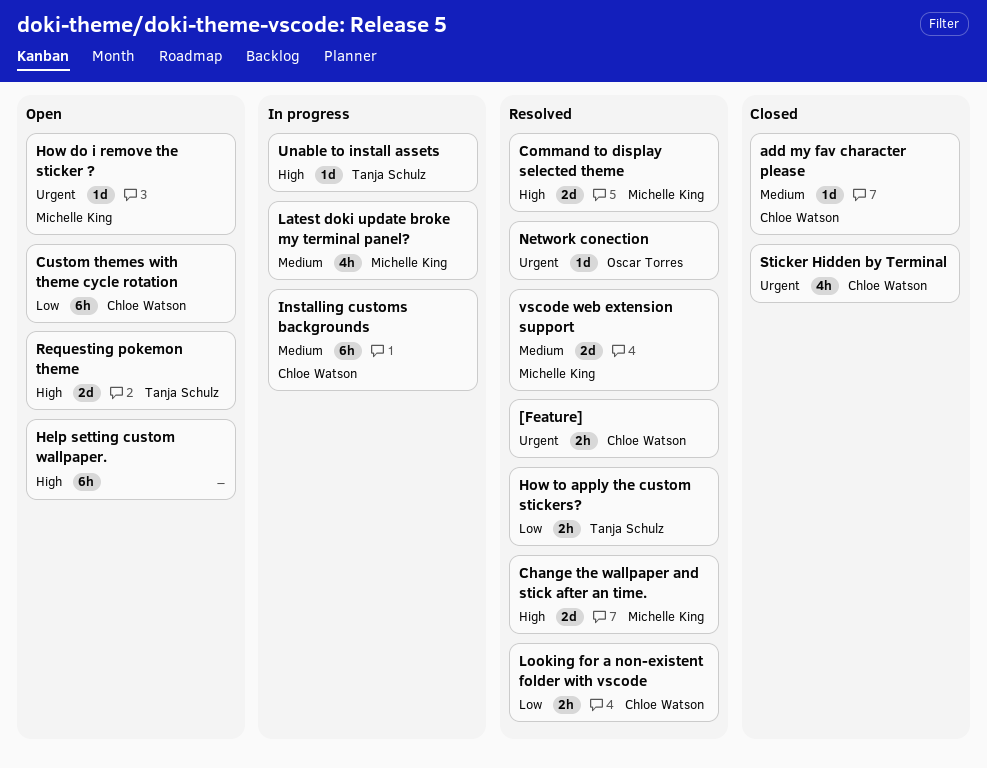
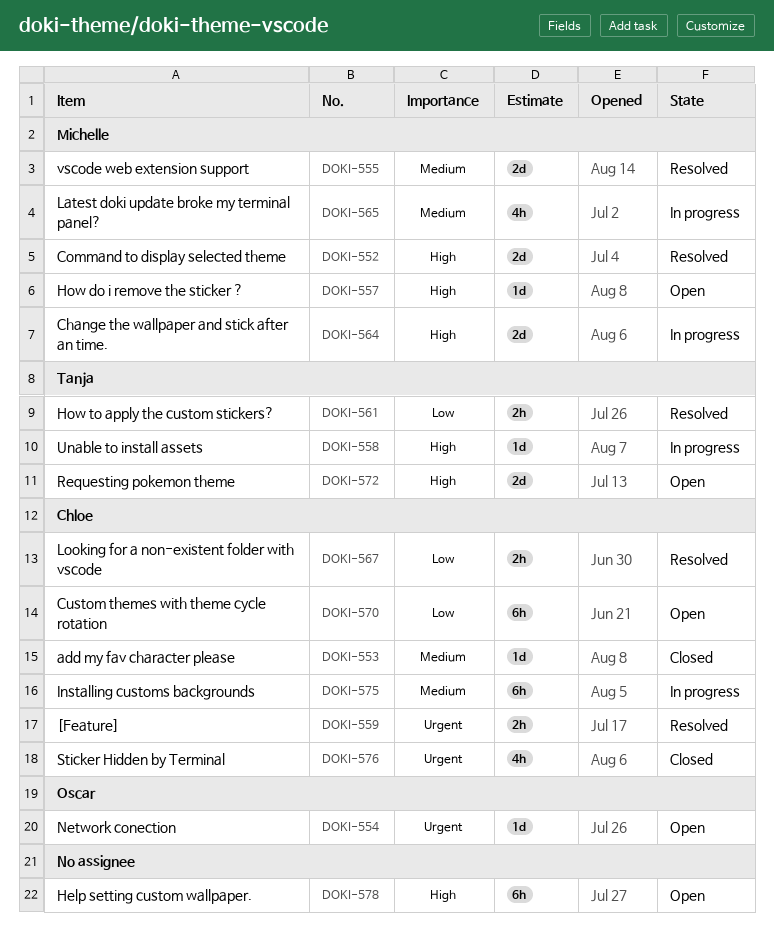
Change the wallpaper and stick after an time., status: Resolved -> In progress
How do i remove the sticker ?, priority: Urgent -> High
Network conection, status: Resolved -> Open

